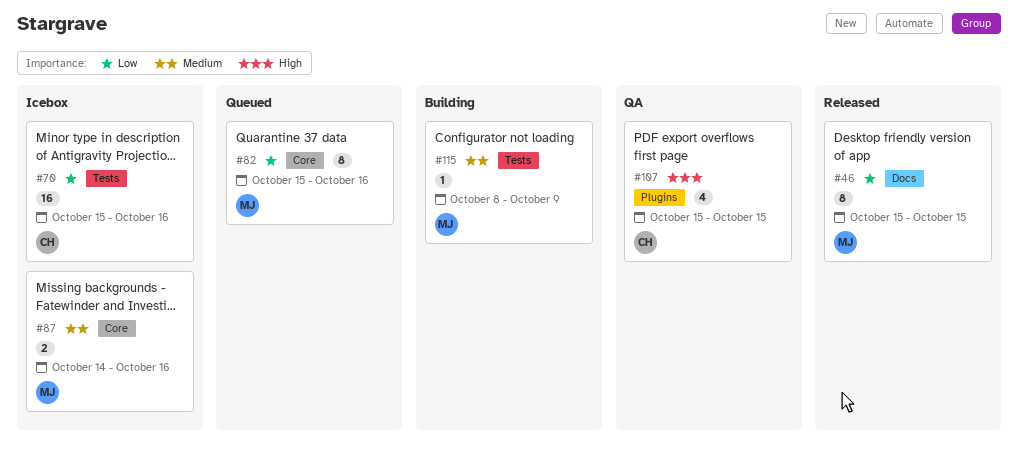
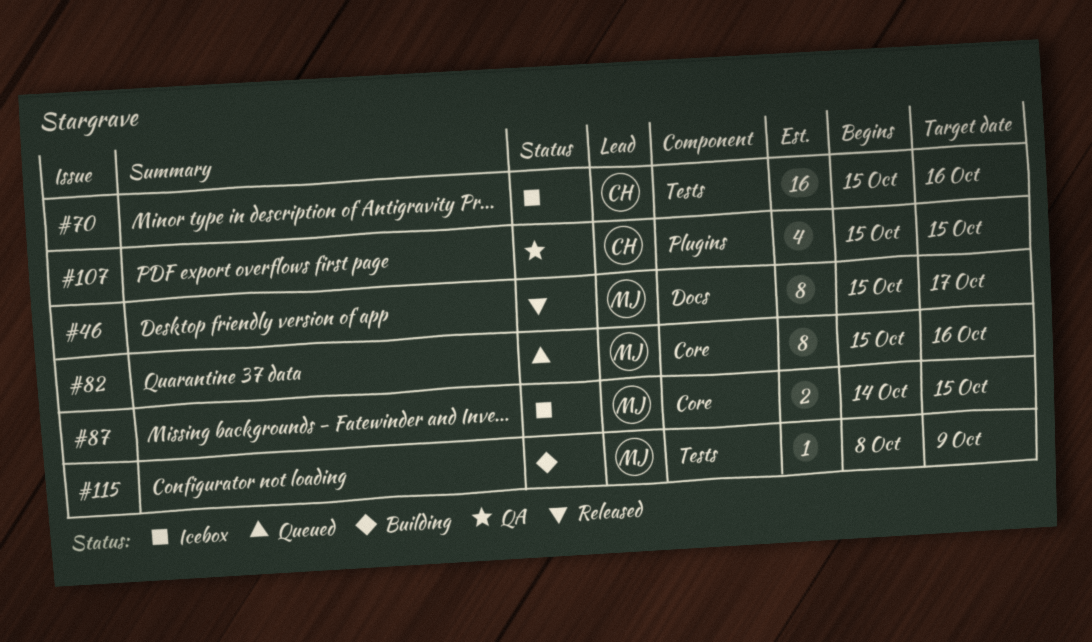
#46, due: Oct 15 -> Oct 17
#87, due: Oct 16 -> Oct 15

